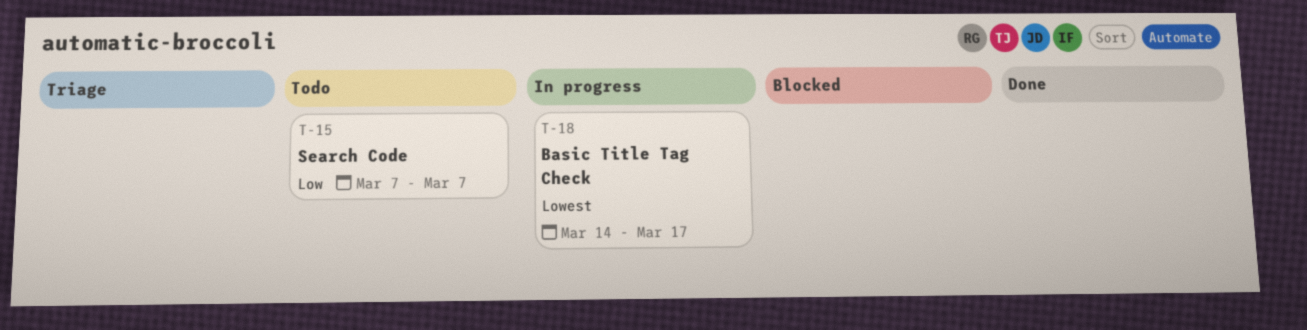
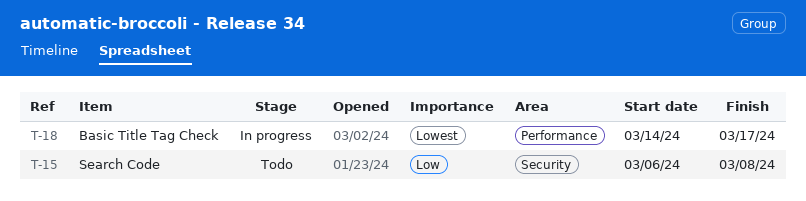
T-15, start: Mar 7 -> Mar 6
T-15, due: Mar 7 -> Mar 8

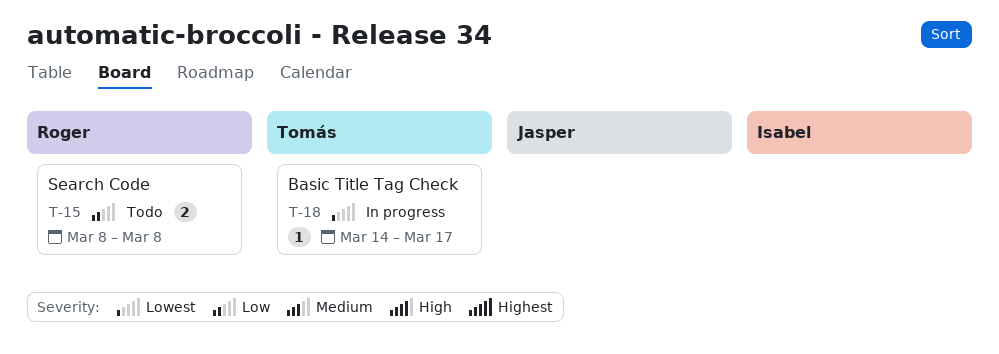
T-15, start: Mar 6 -> Mar 8

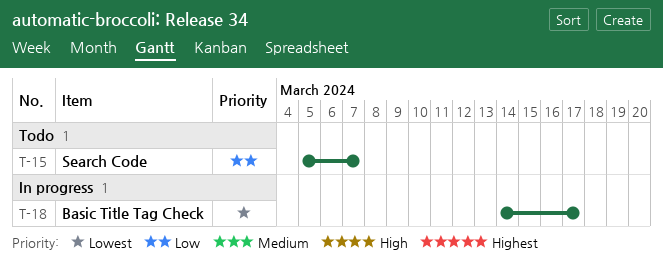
T-15, start: Mar 8 -> Mar 5
T-15, due: Mar 8 -> Mar 7

